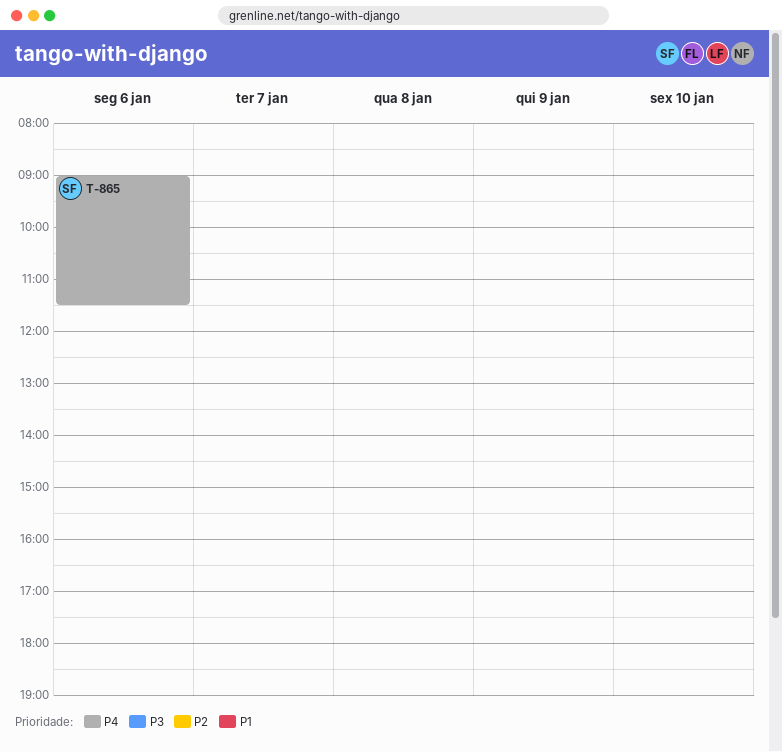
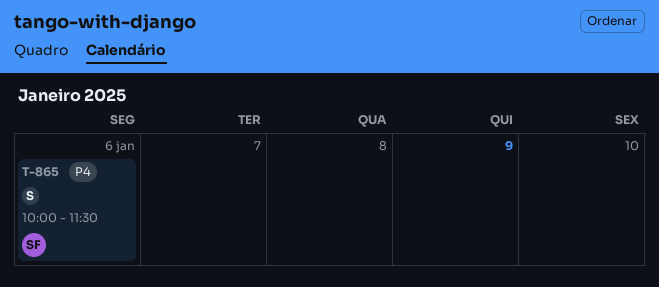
T-865, begins: 09:00 -> 10:00

